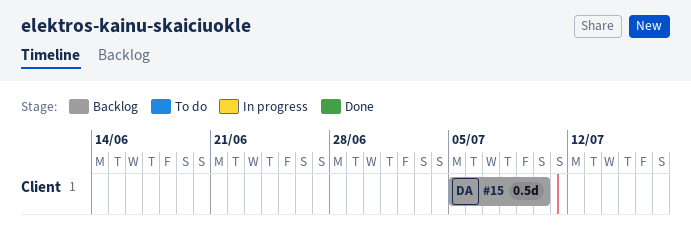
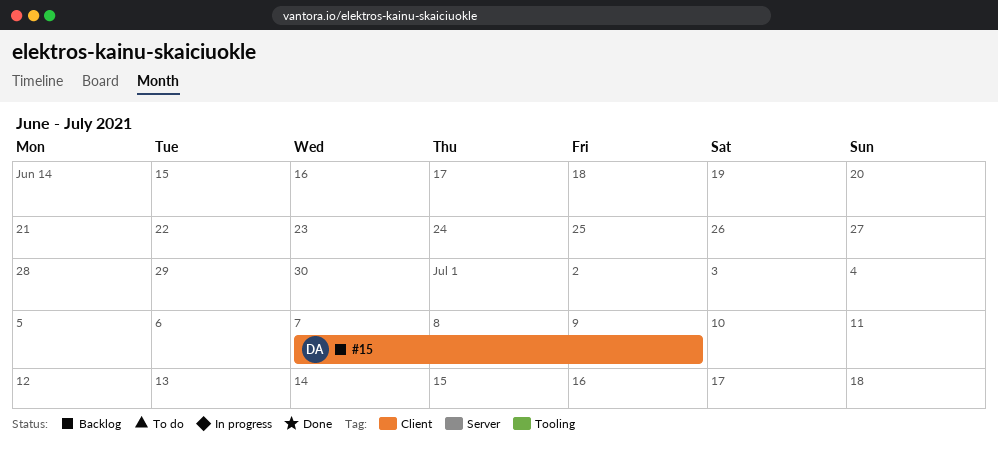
#15, start: Jul 5 -> Jul 7
#15, due: Jul 10 -> Jul 9

